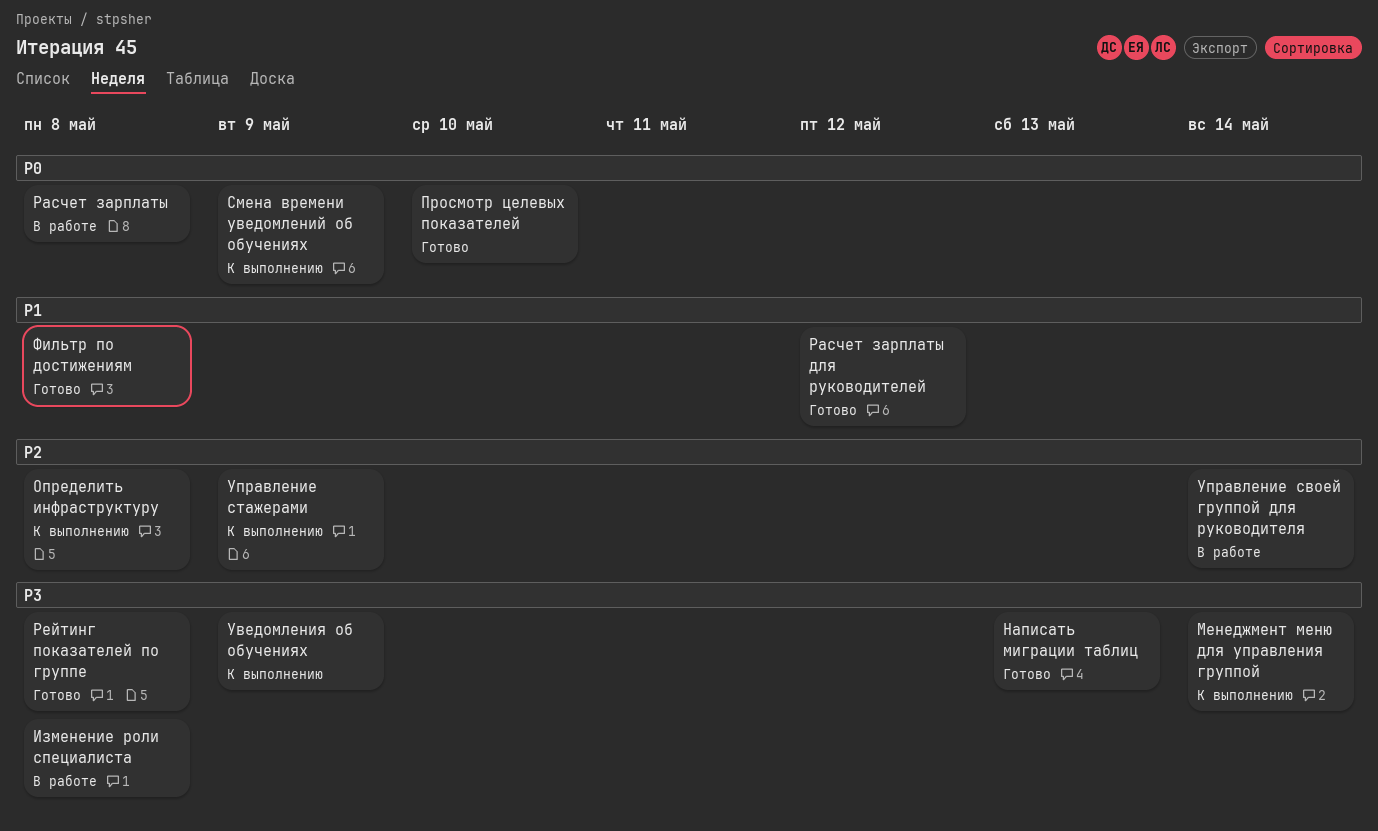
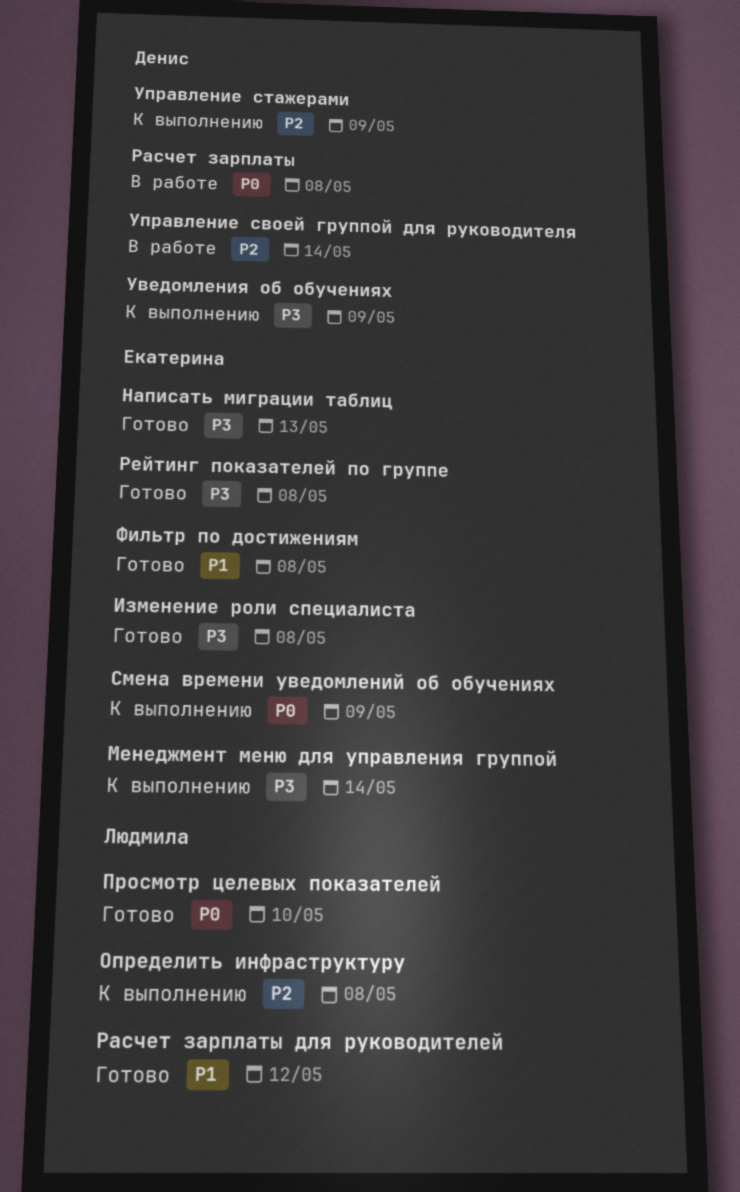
Изменение роли специалиста, status: В работе -> Готово

